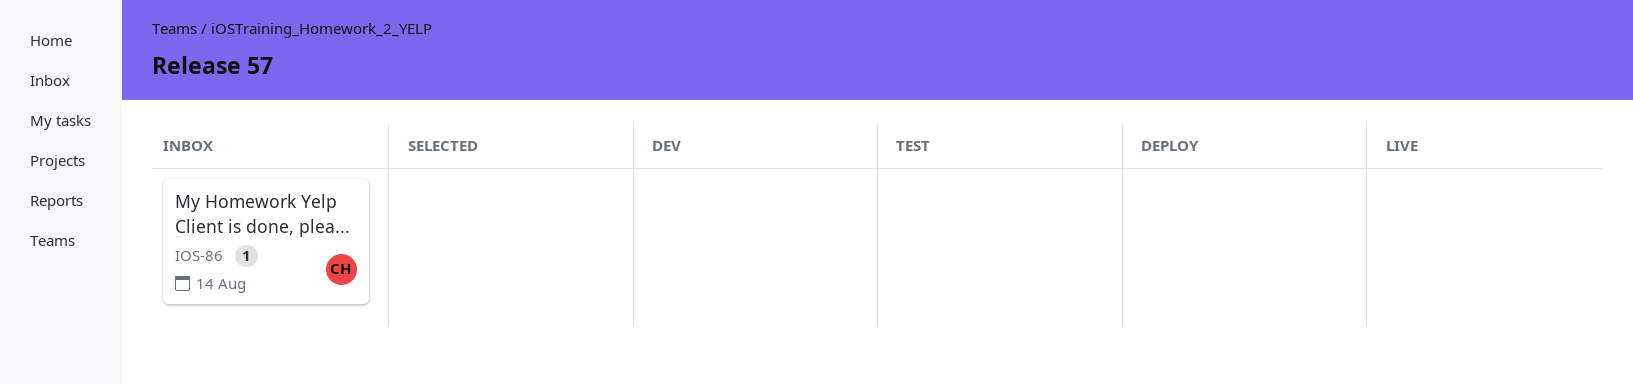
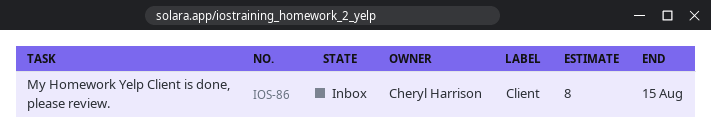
IOS-86, estimate: 1 -> 8
IOS-86, due: Aug 14 -> Aug 15

